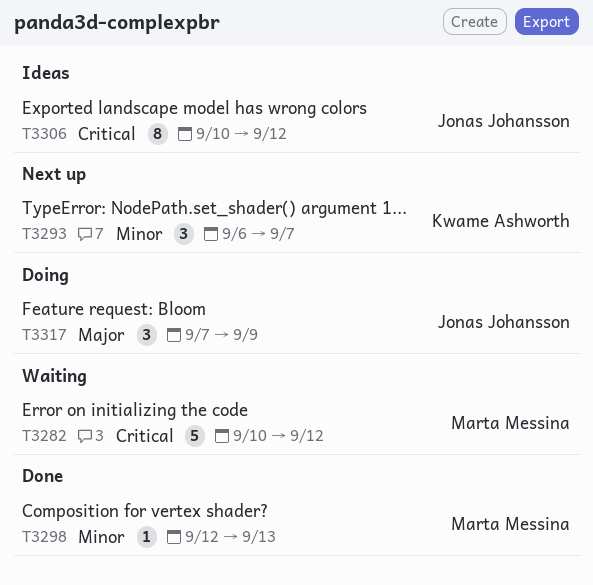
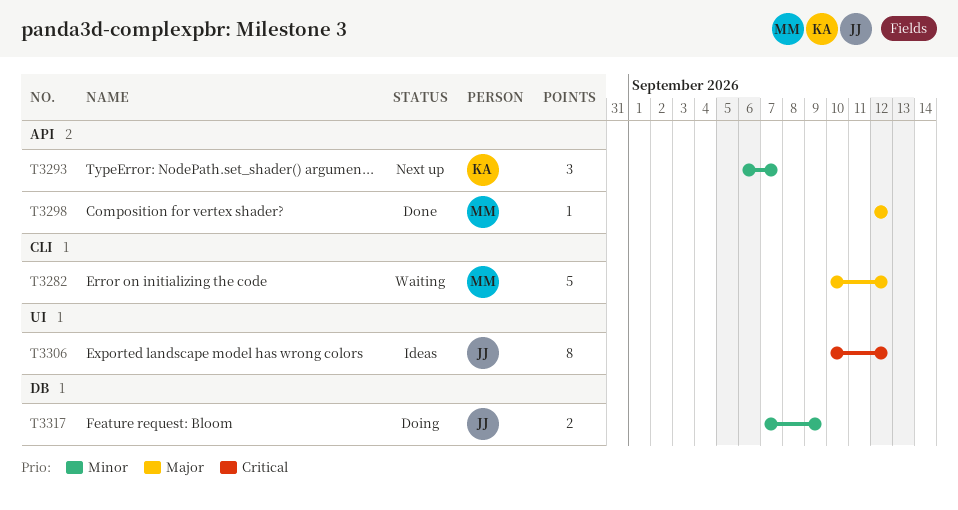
T3282, priority: Critical -> Major
T3298, priority: Minor -> Major
T3298, due: Sep 13 -> Sep 12
T3317, priority: Major -> Minor
T3317, estimate: 3 -> 2

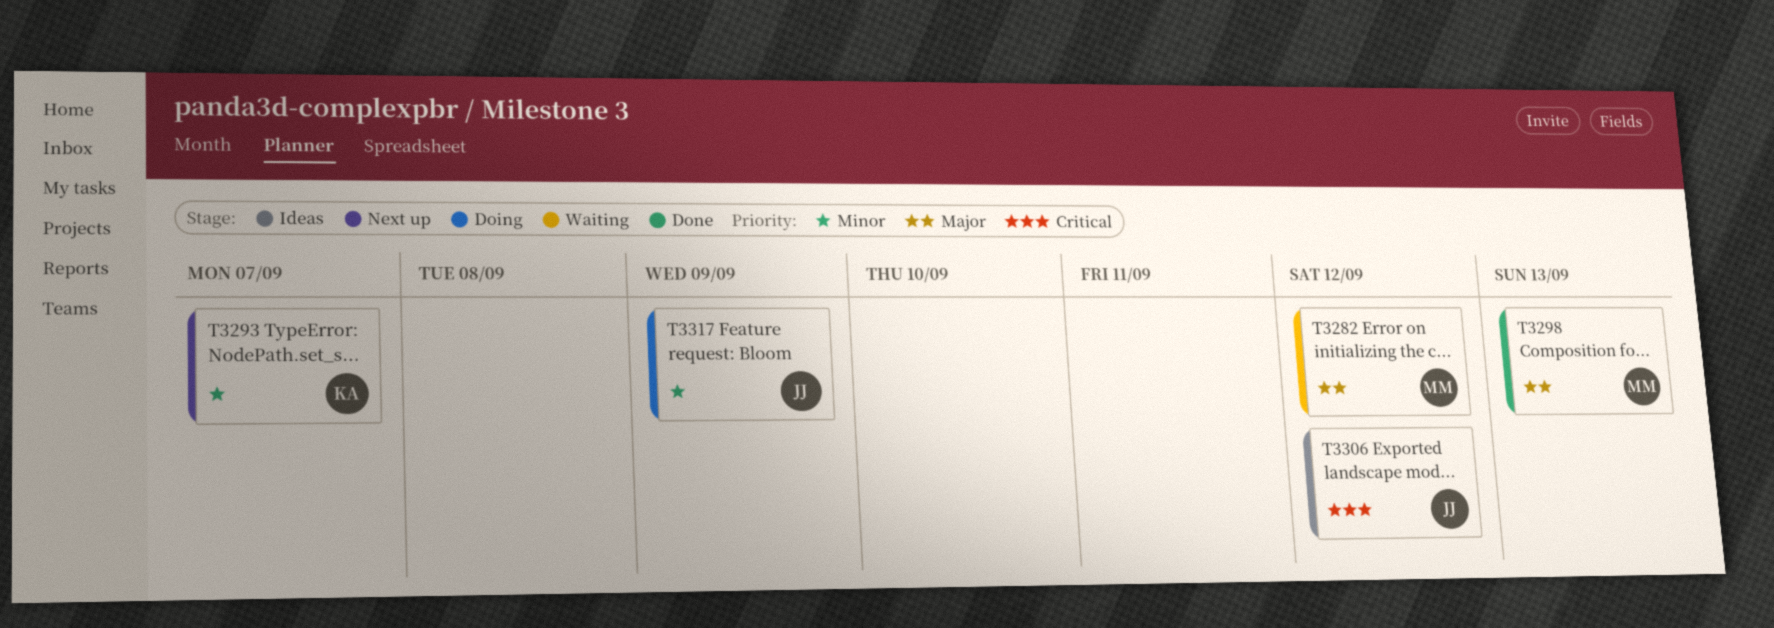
T3298, due: Sep 12 -> Sep 13

